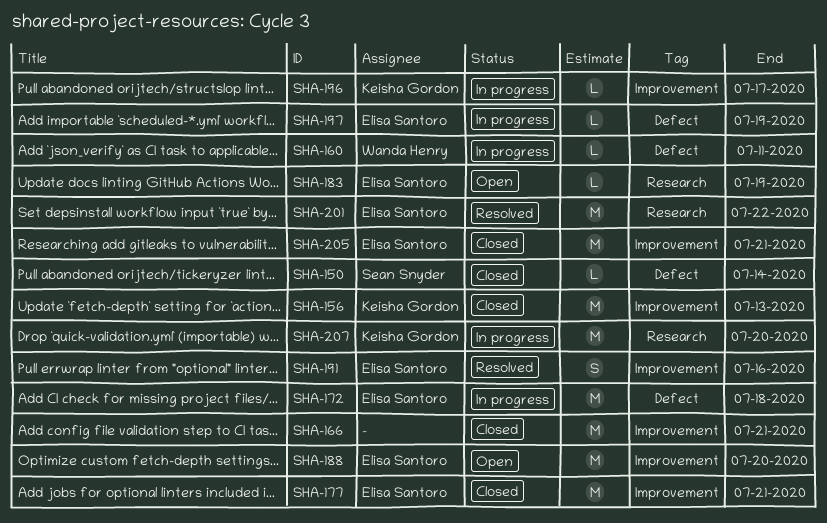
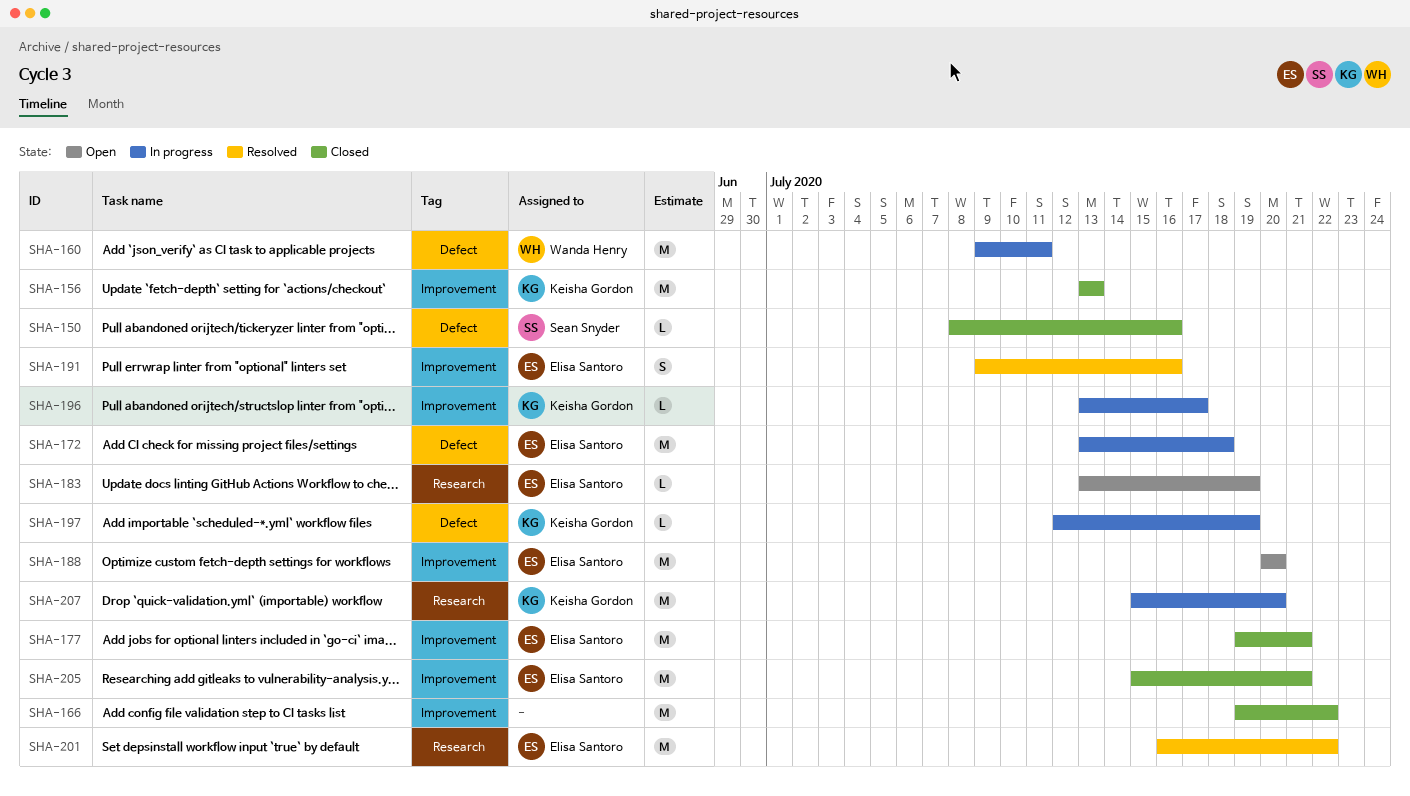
SHA-150, due: Jul 14 -> Jul 16
SHA-160, estimate: L -> M
SHA-166, due: Jul 21 -> Jul 22
SHA-197, owner: Elisa Santoro -> Keisha Gordon

